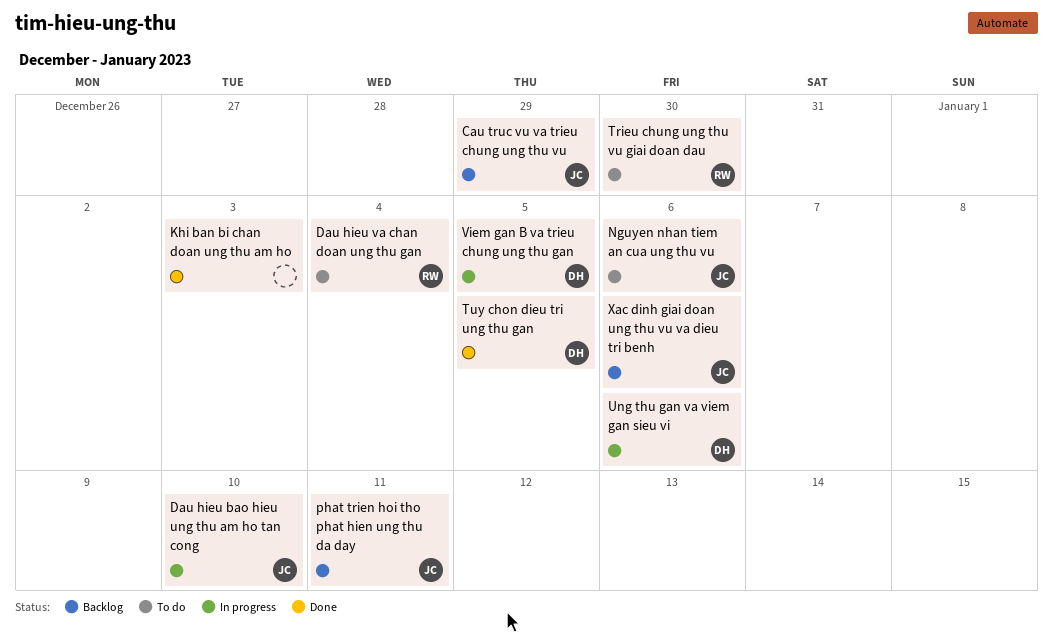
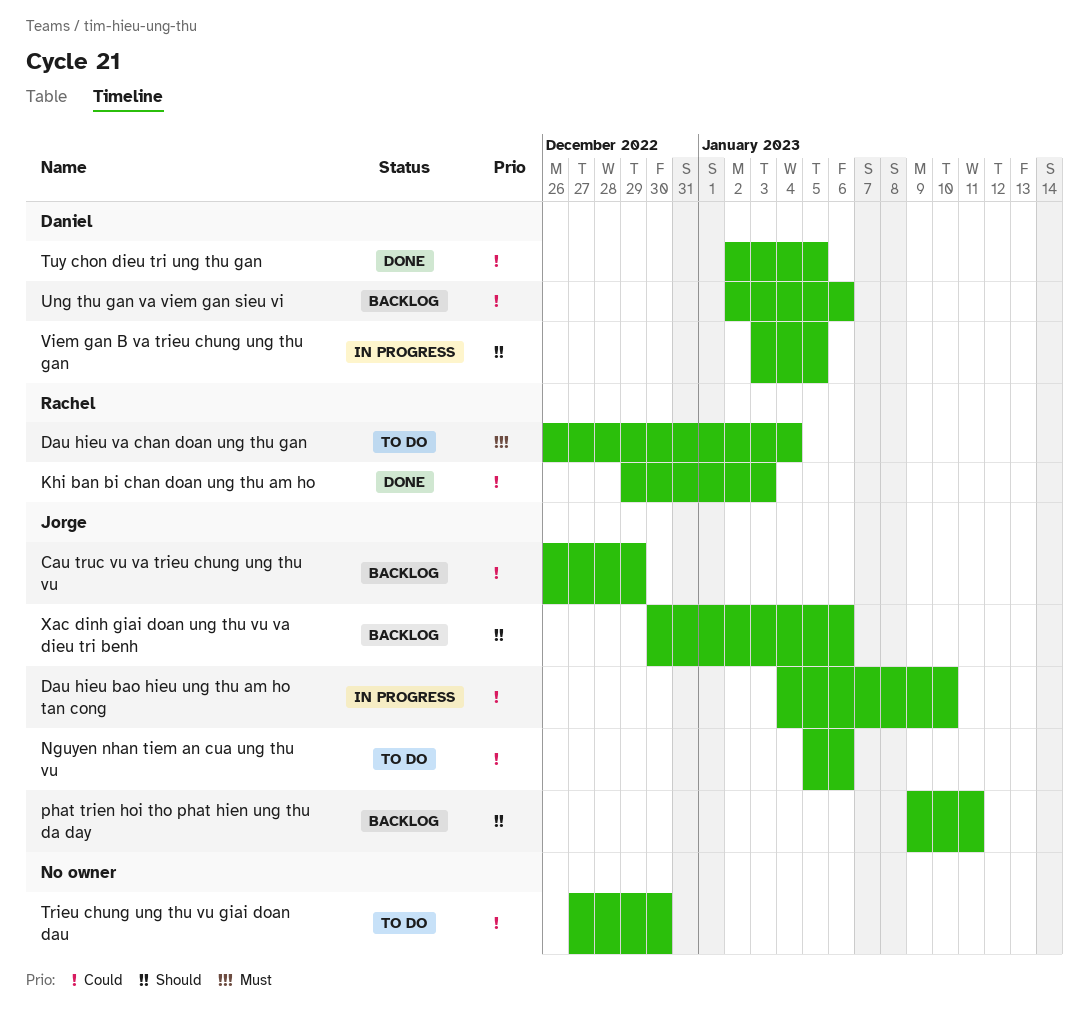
Khi ban bi chan doan ung thu am ho, owner: none -> Rachel
Trieu chung ung thu vu giai doan dau, owner: Rachel -> none
Ung thu gan va viem gan sieu vi, status: In progress -> Backlog

